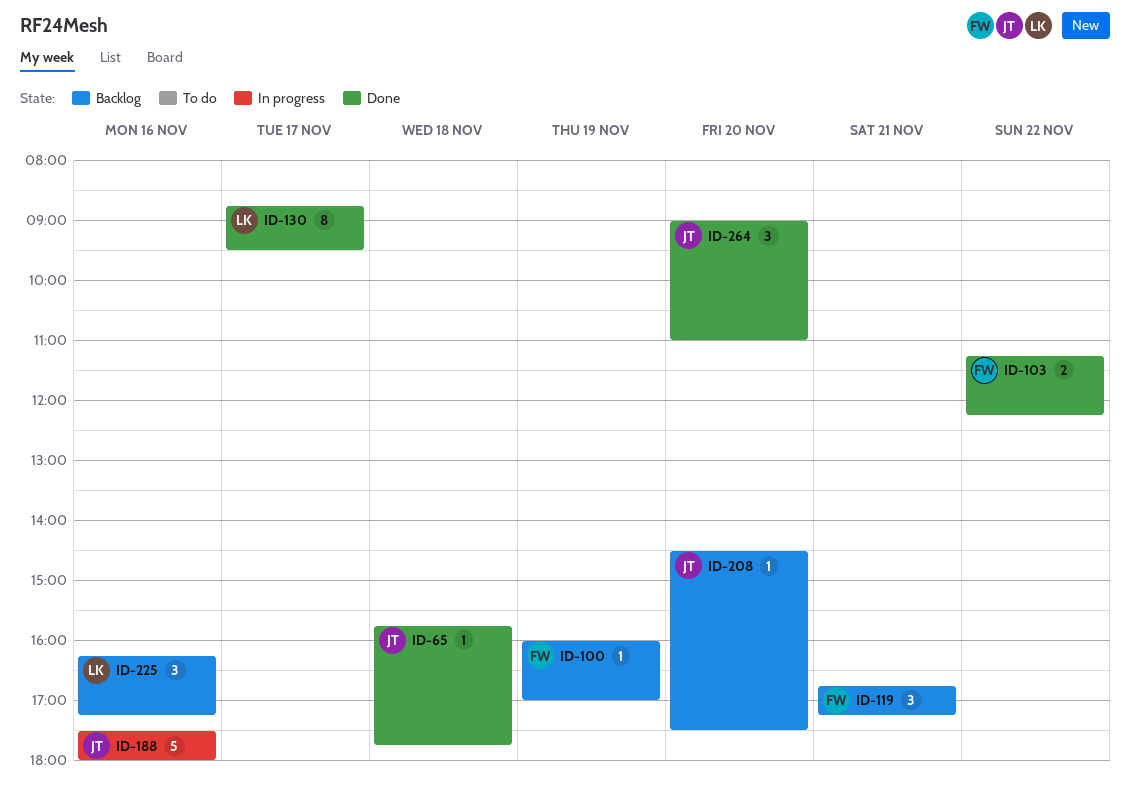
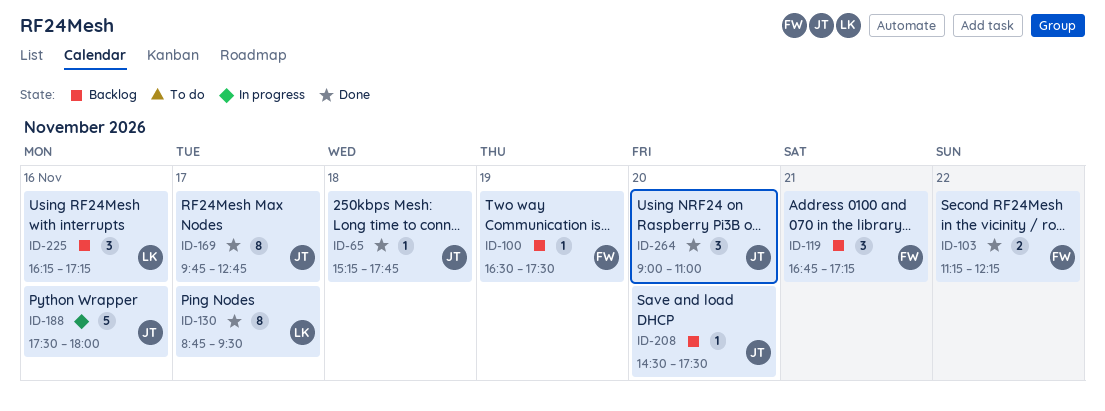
ID-65, begins: 15:45 -> 15:15
ID-100, begins: 16:00 -> 16:30
ID-100, ends: 17:00 -> 17:30
ID-169: none -> present

